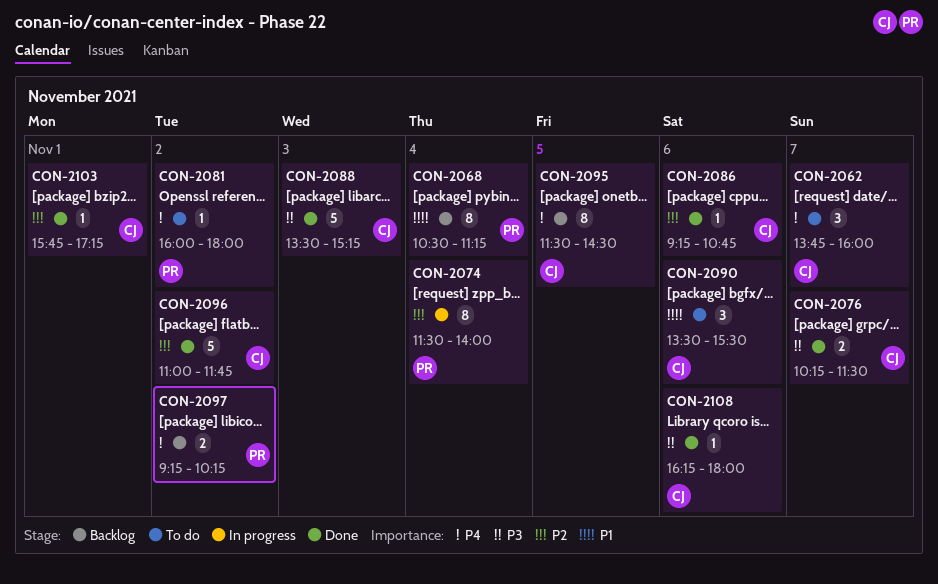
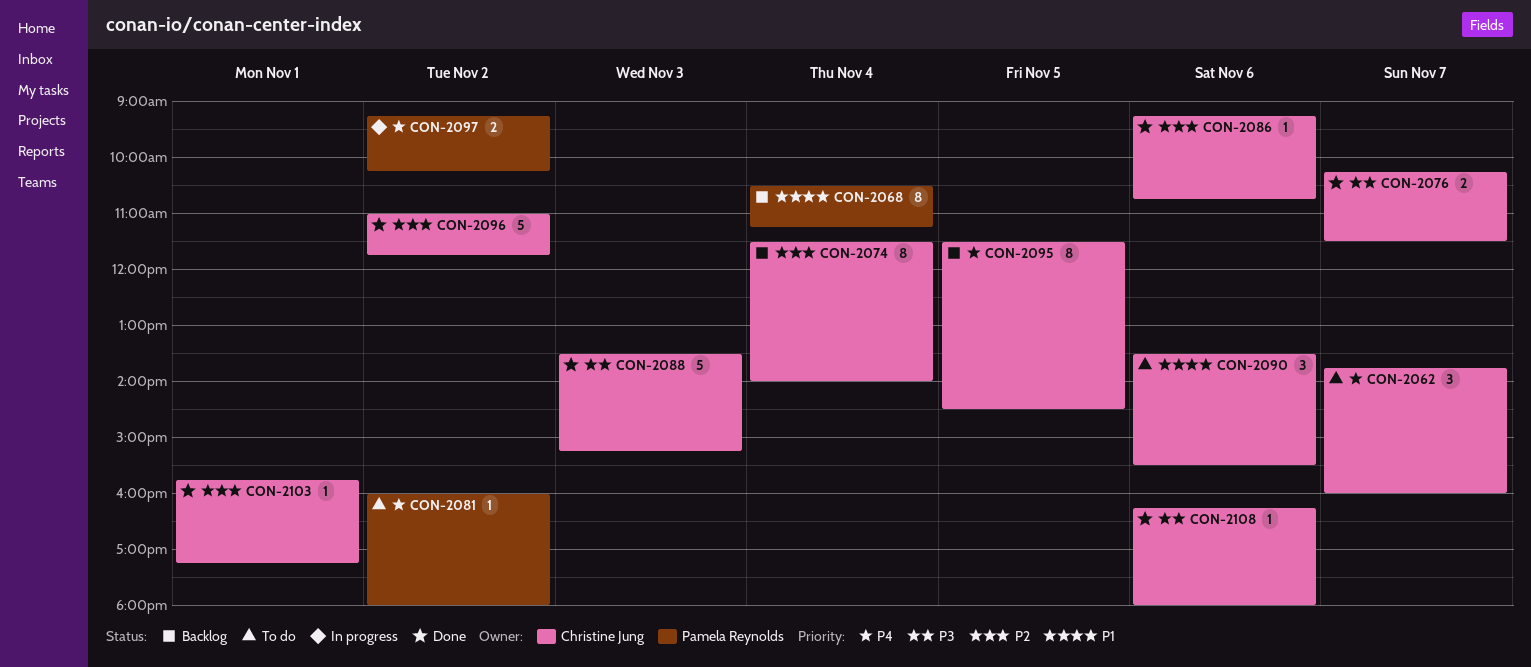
CON-2074, status: In progress -> Backlog
CON-2074, owner: Pamela Reynolds -> Christine Jung
CON-2097, status: Backlog -> In progress

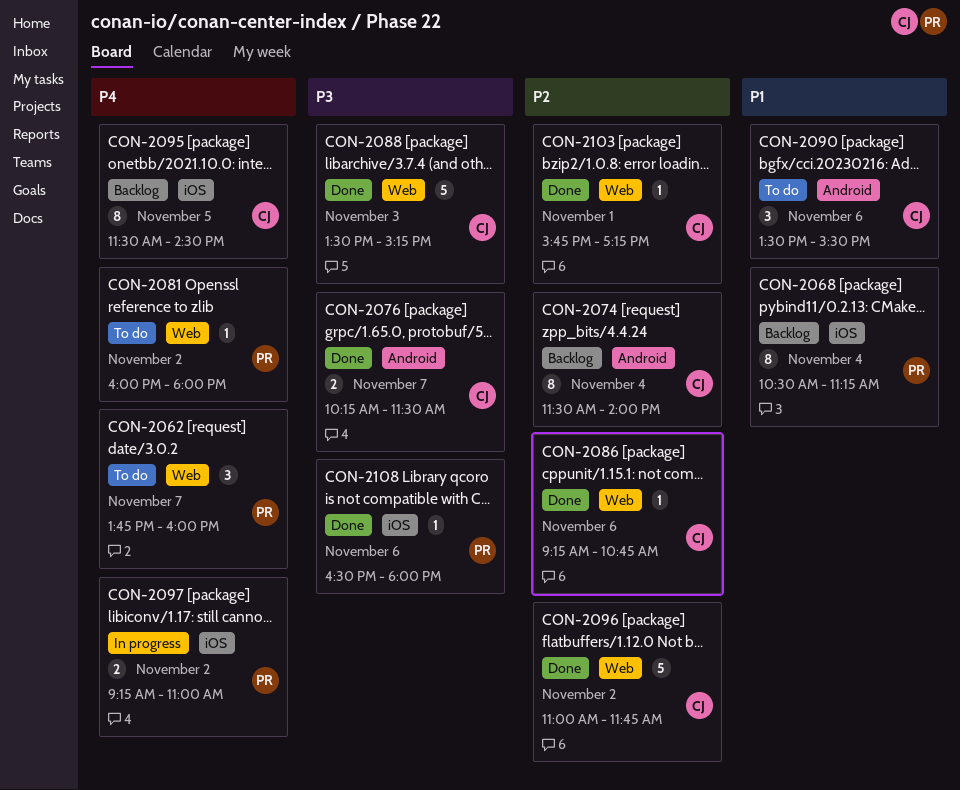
CON-2062, owner: Christine Jung -> Pamela Reynolds
CON-2097, ends: 10:15 -> 11:00
CON-2108, owner: Christine Jung -> Pamela Reynolds
CON-2108, begins: 16:15 -> 16:30

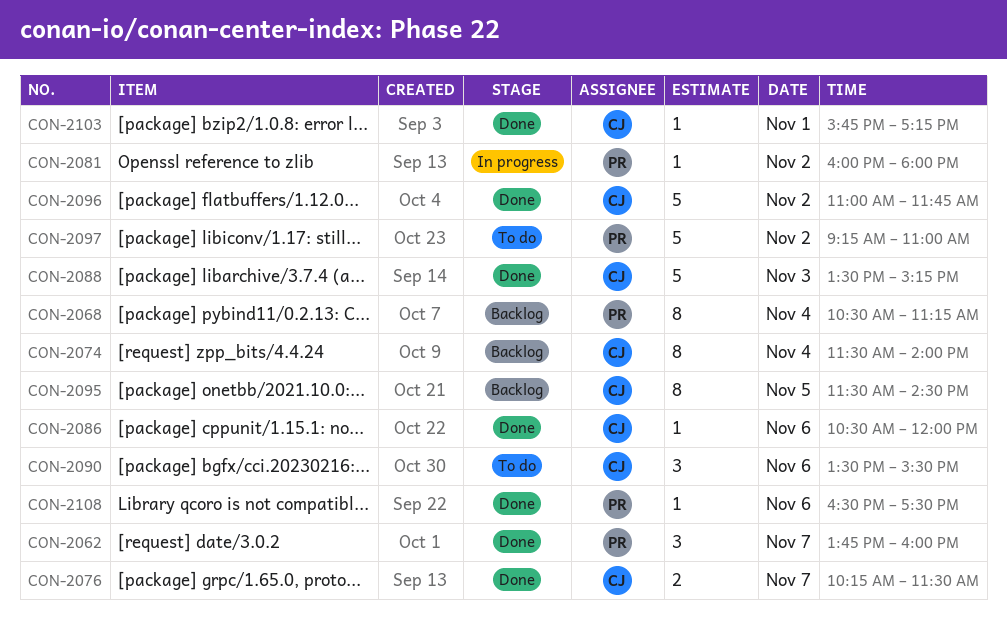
CON-2062, status: To do -> Done
CON-2081, status: To do -> In progress
CON-2086, begins: 09:15 -> 10:30
CON-2086, ends: 10:45 -> 12:00
CON-2097, status: In progress -> To do
CON-2097, estimate: 2 -> 5
CON-2108, ends: 18:00 -> 17:30

